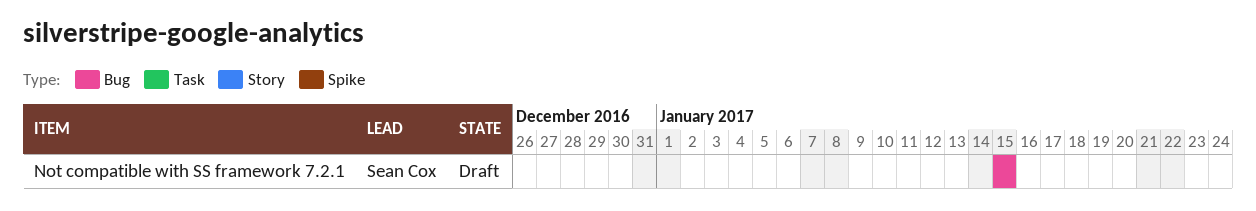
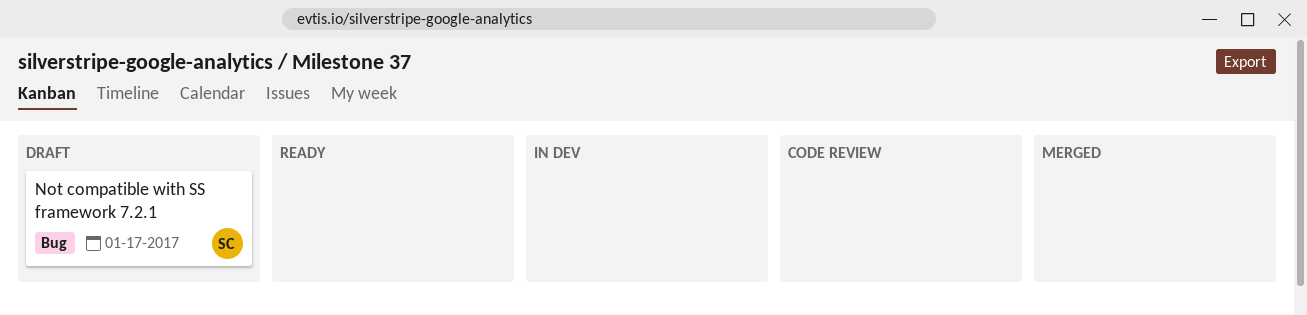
Not compatible with SS framework 7.2.1, due: Jan 15 -> Jan 17

